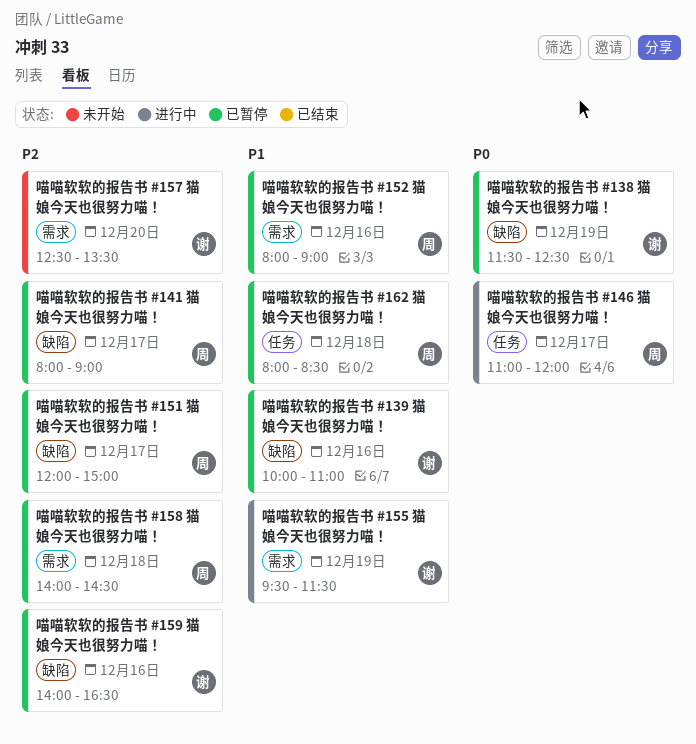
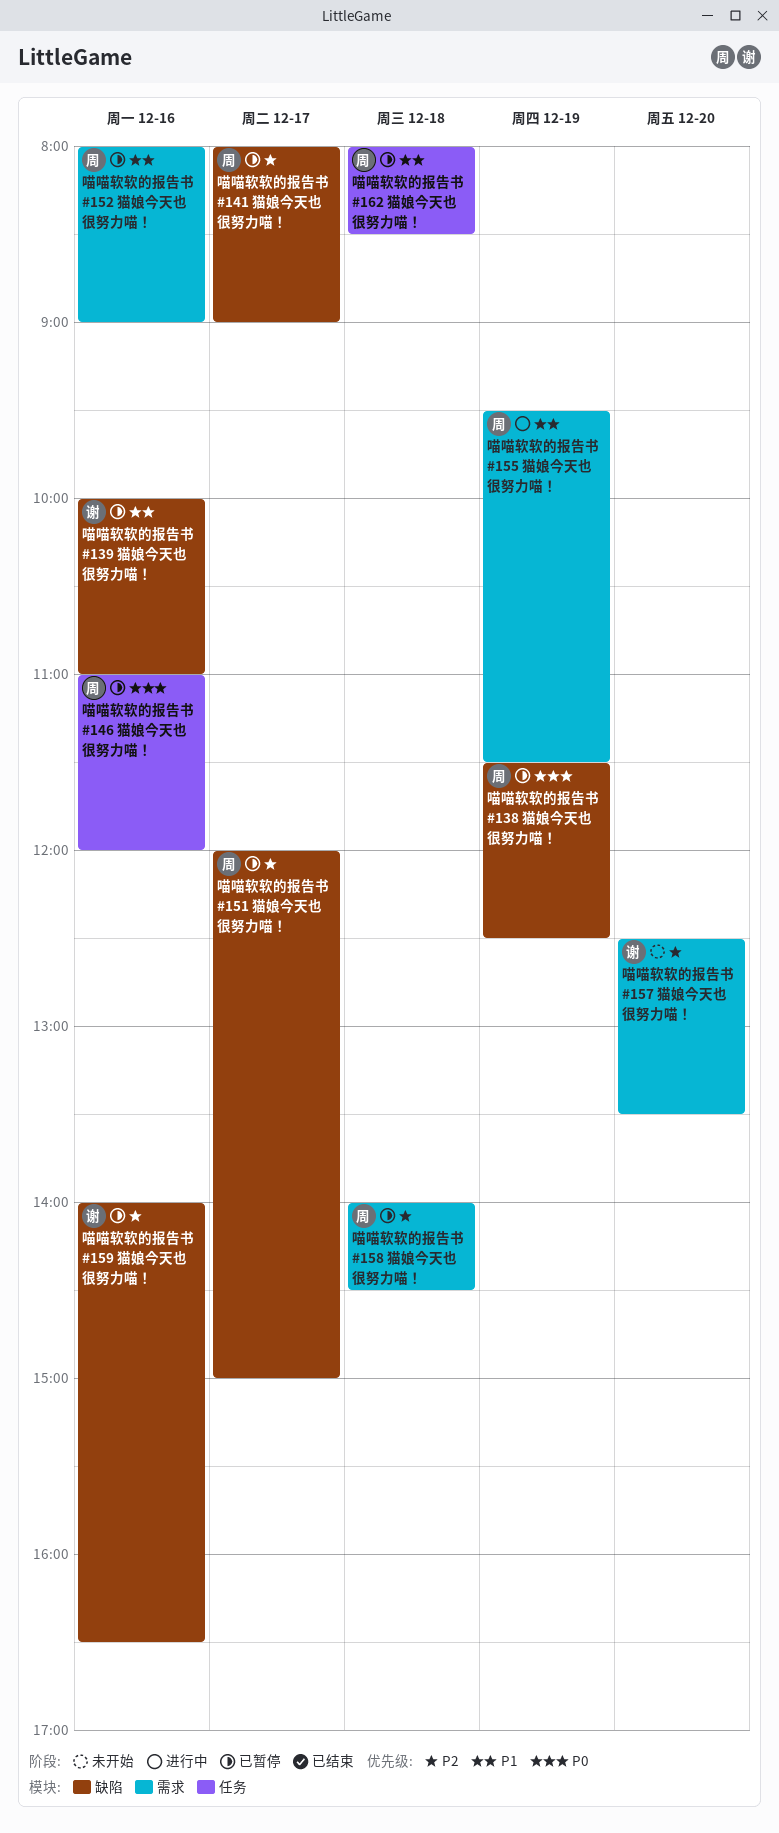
喵喵软软的报告书 #138 猫娘今天也很努力喵！, owner: 谢 -> 周
喵喵软软的报告书 #146 猫娘今天也很努力喵！, status: 进行中 -> 已暂停
喵喵软软的报告书 #146 猫娘今天也很努力喵！, day: Dec 17 -> Dec 16
喵喵软软的报告书 #155 猫娘今天也很努力喵！, owner: 谢 -> 周

